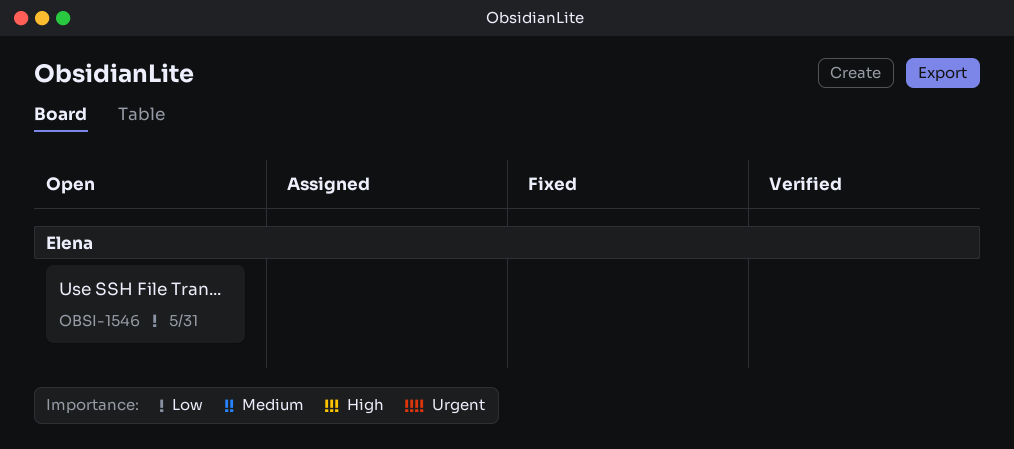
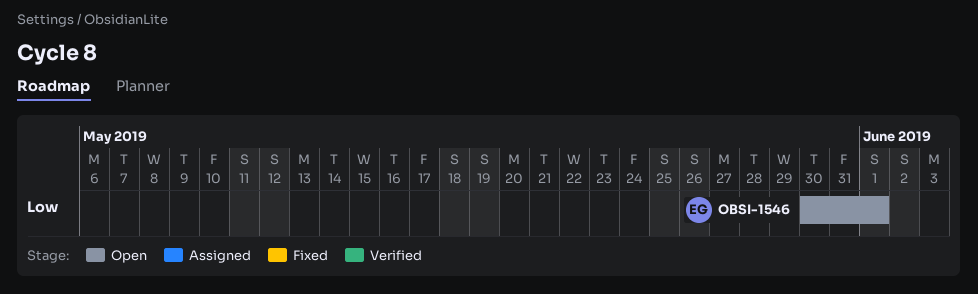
OBSI-1546, due: May 31 -> Jun 1

